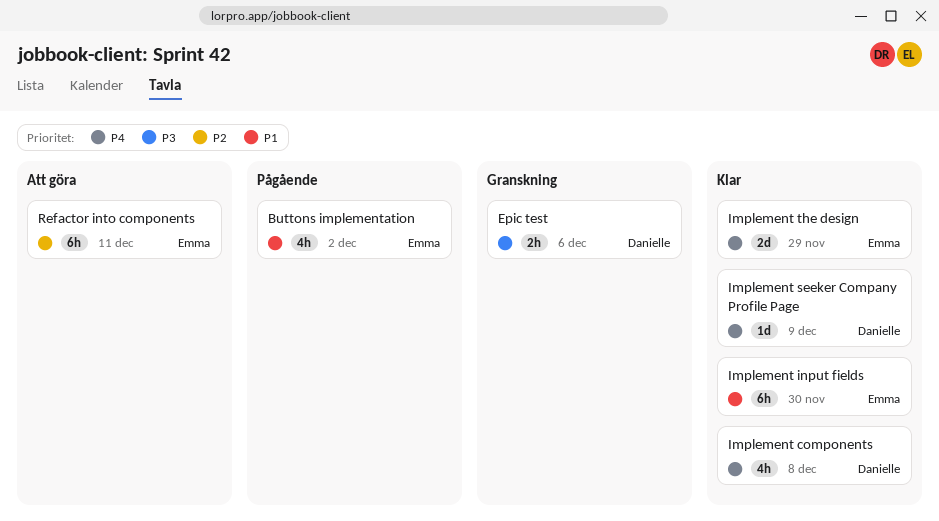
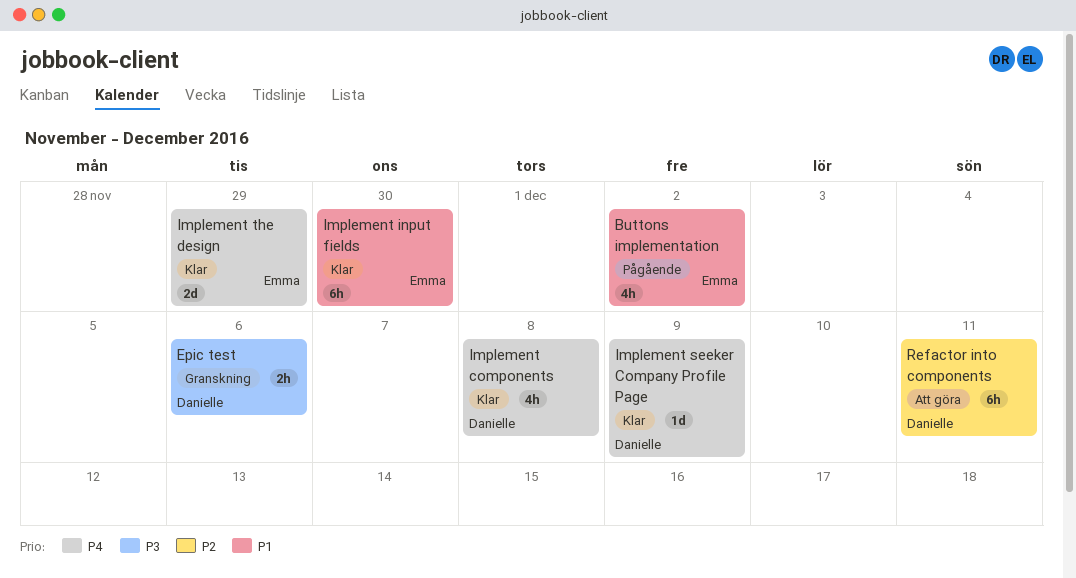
Refactor into components, owner: Emma -> Danielle

